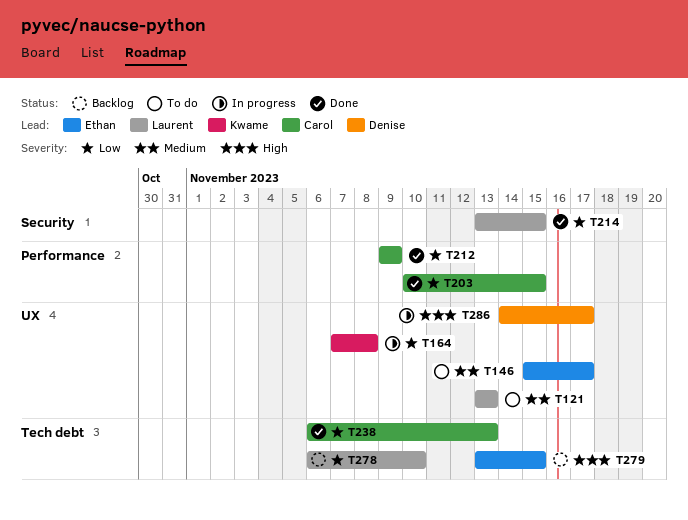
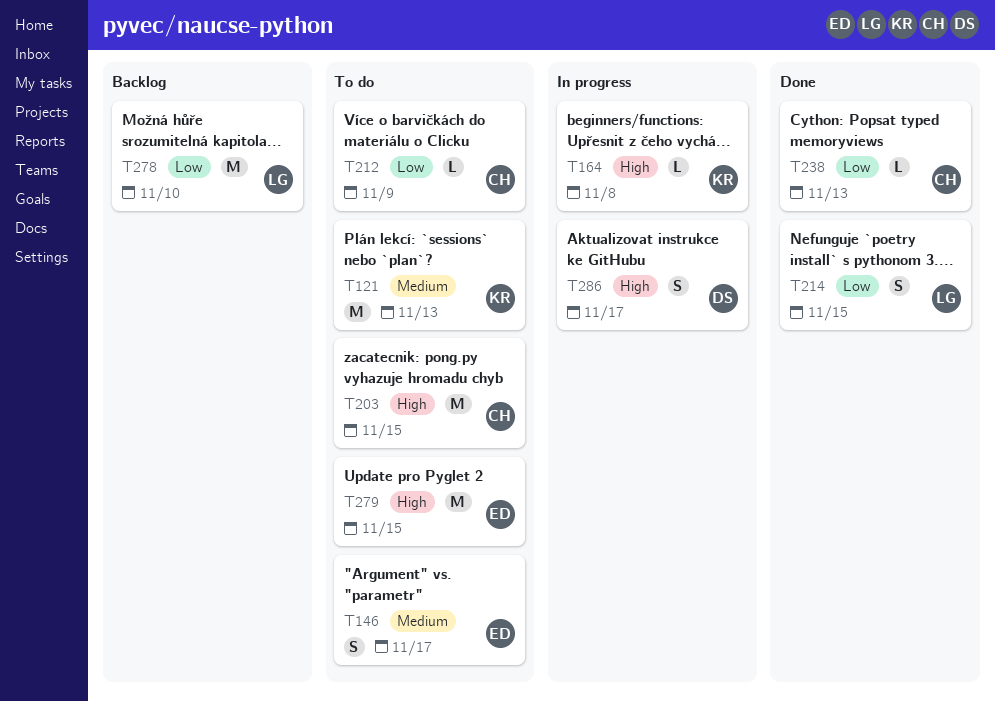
T121, owner: Laurent -> Kwame
T164, priority: Low -> High
T203, status: Done -> To do
T203, priority: Low -> High
T212, status: Done -> To do
T279, status: Backlog -> To do

